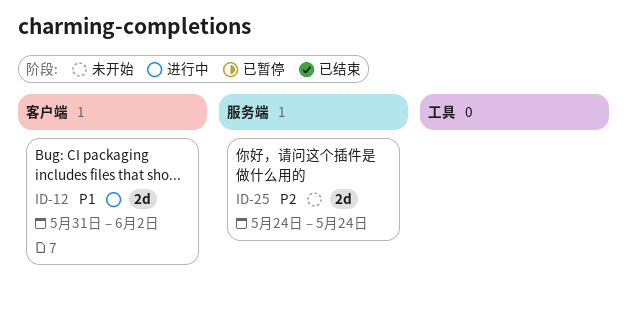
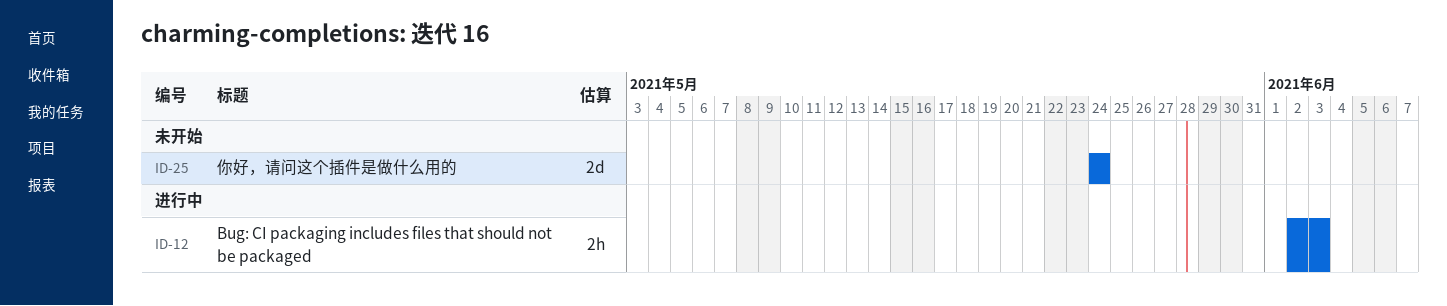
ID-12, estimate: 2d -> 2h
ID-12, start: May 31 -> Jun 2
ID-12, due: Jun 2 -> Jun 3

